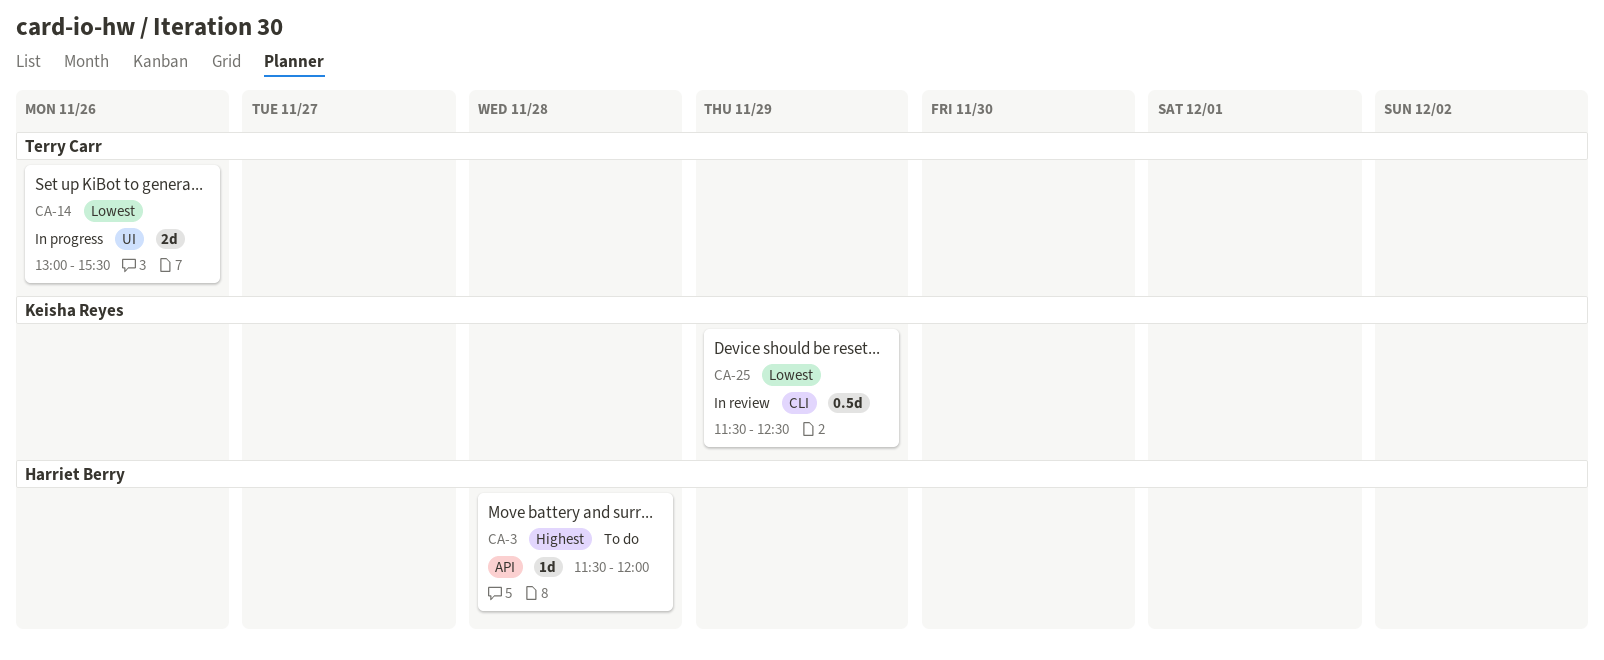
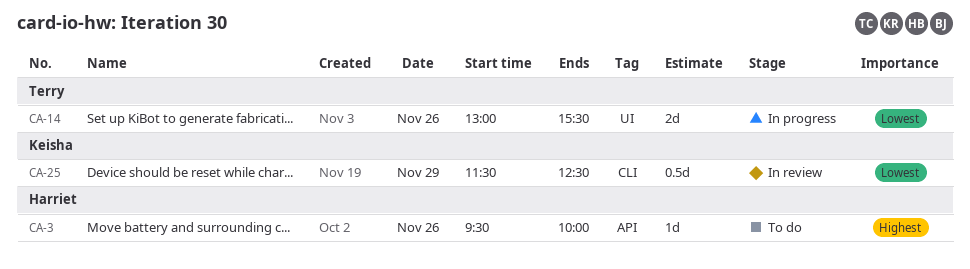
CA-3, day: Nov 28 -> Nov 26
CA-3, begins: 11:30 -> 09:30
CA-3, ends: 12:00 -> 10:00

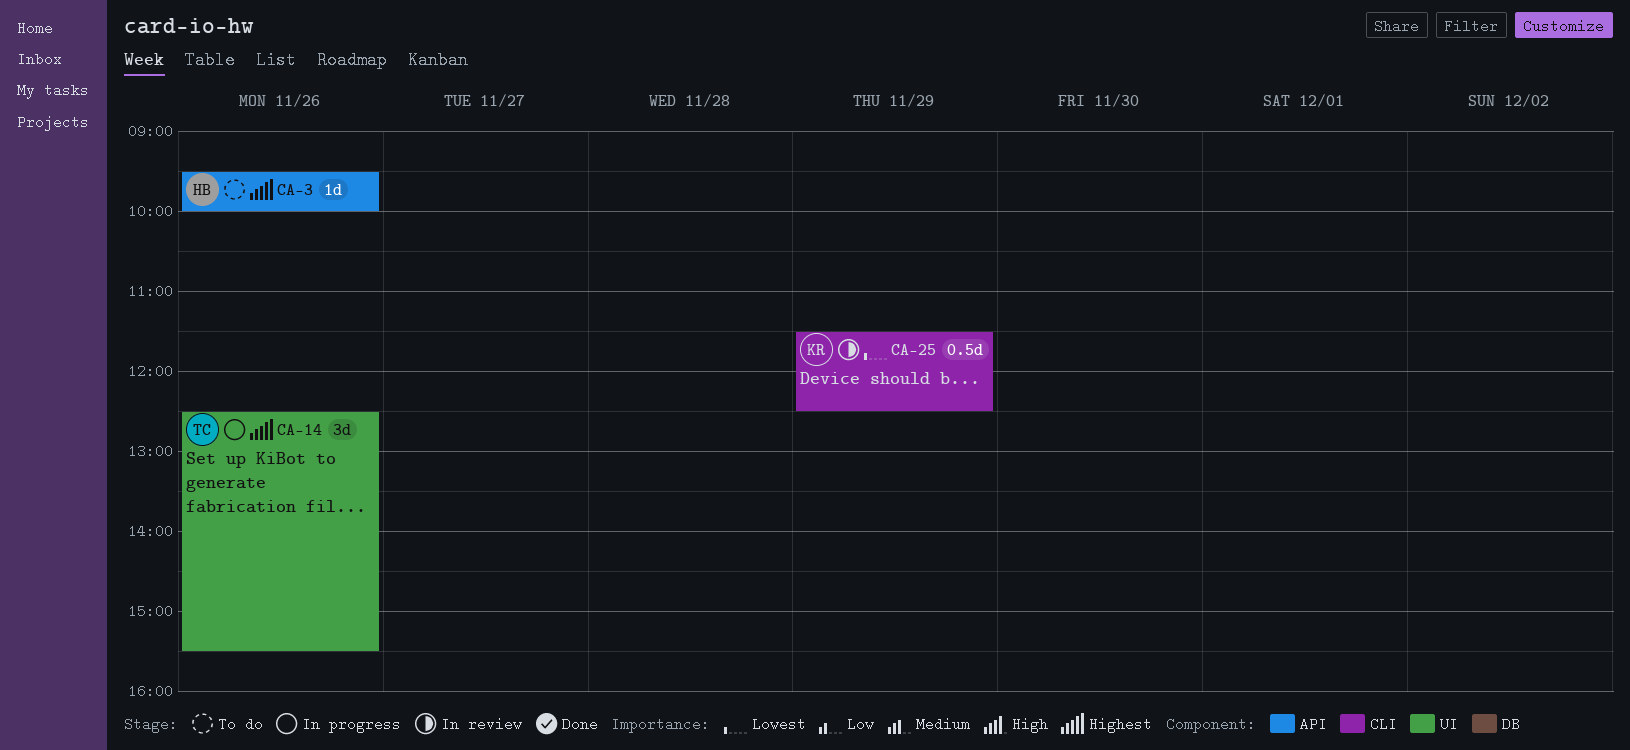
CA-14, priority: Lowest -> Highest
CA-14, estimate: 2d -> 3d
CA-14, begins: 13:00 -> 12:30

